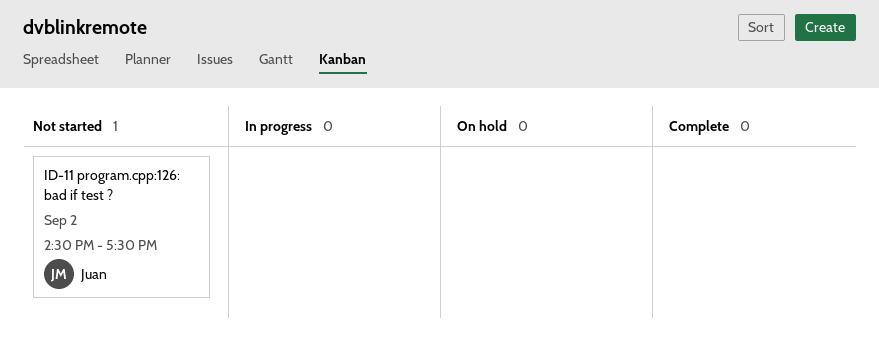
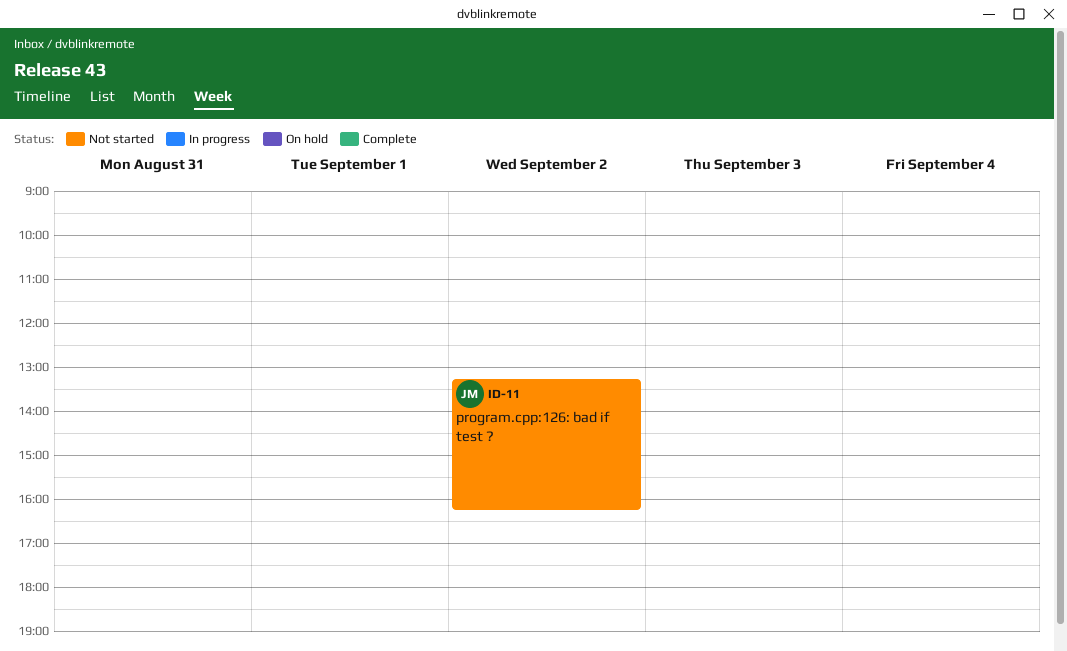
ID-11, begins: 14:30 -> 13:15
ID-11, ends: 17:30 -> 16:15

